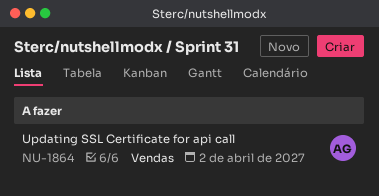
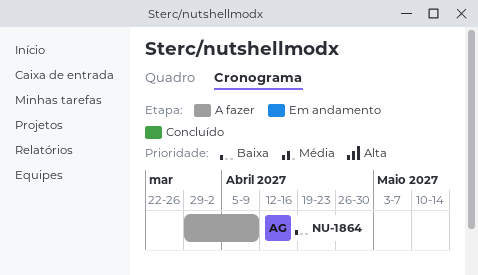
NU-1864, due: Apr 2 -> Apr 9

